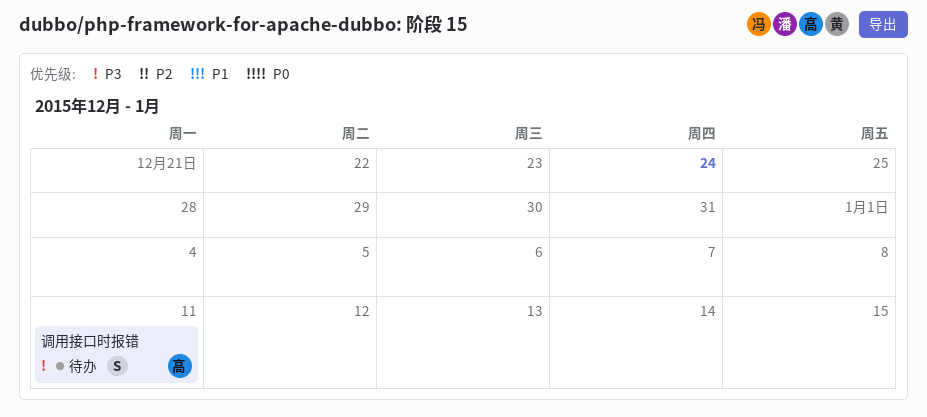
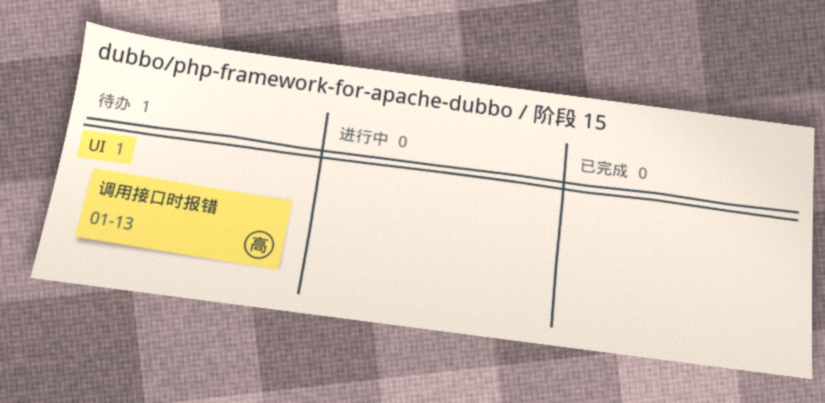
调用接口时报错, due: Jan 11 -> Jan 13

